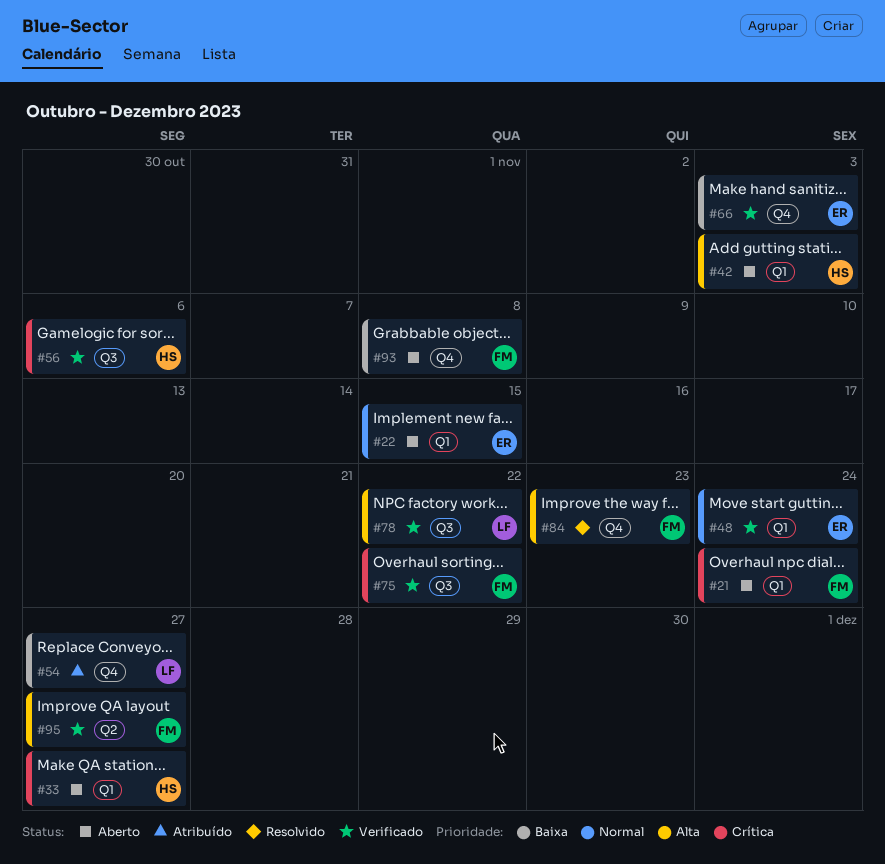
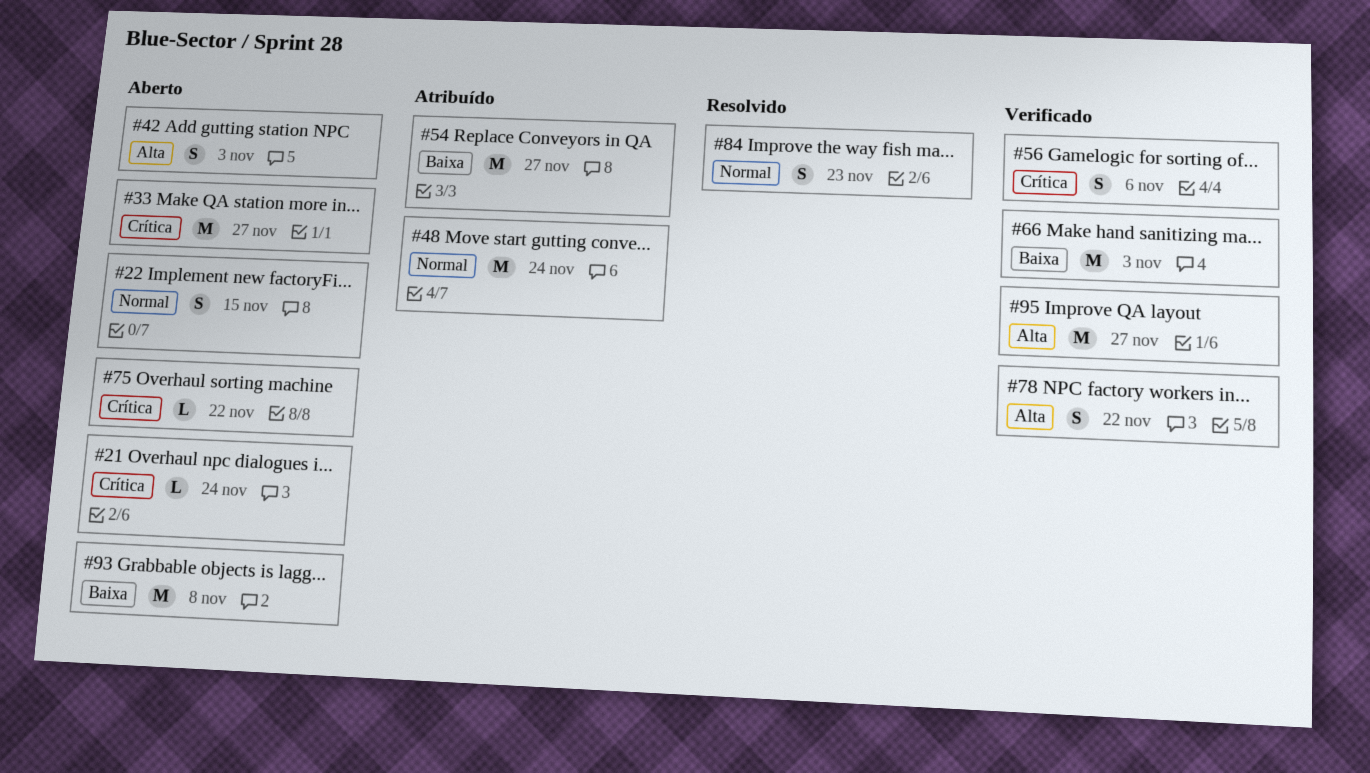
#48, status: Verificado -> Atribuído
#75, status: Verificado -> Aberto
#84, priority: Alta -> Normal

